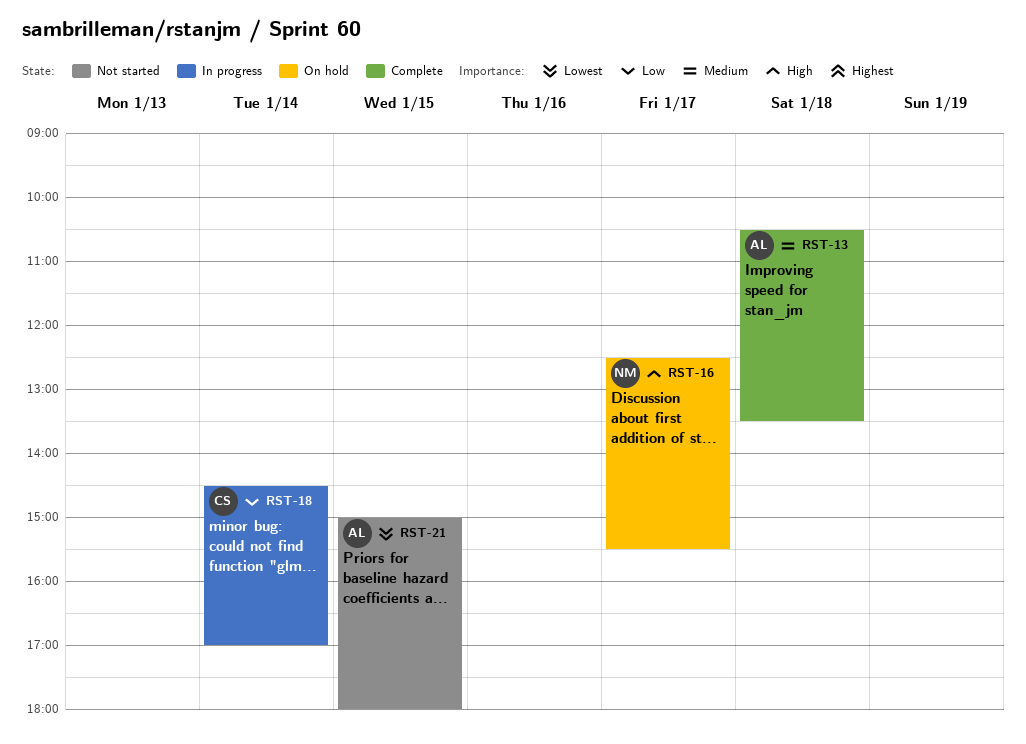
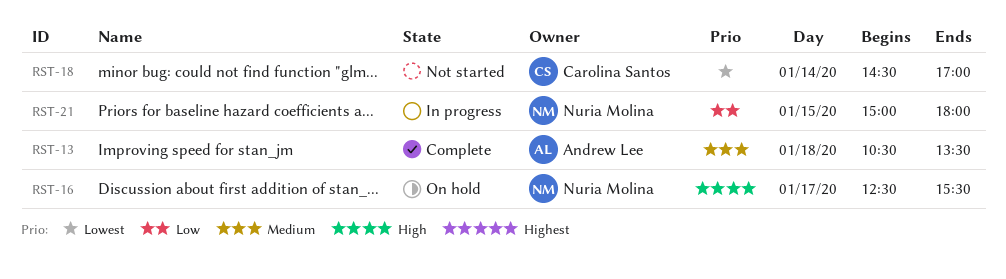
RST-18, status: In progress -> Not started
RST-18, priority: Low -> Lowest
RST-21, status: Not started -> In progress
RST-21, owner: Andrew Lee -> Nuria Molina
RST-21, priority: Lowest -> Low

